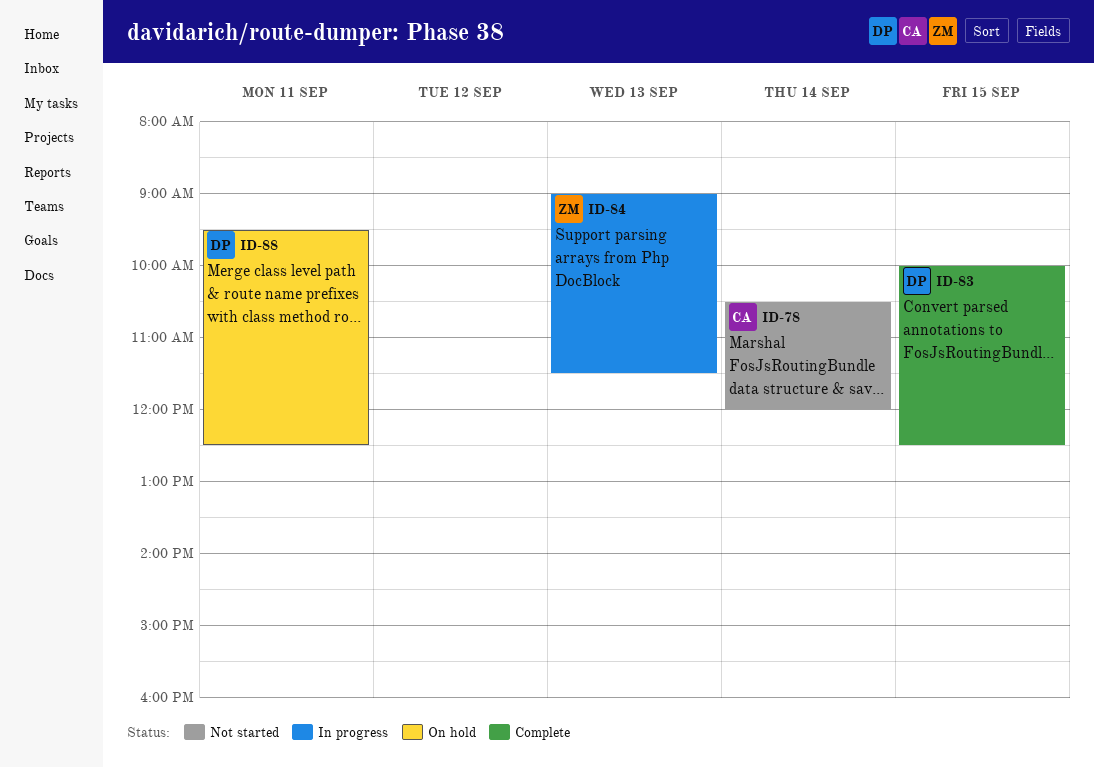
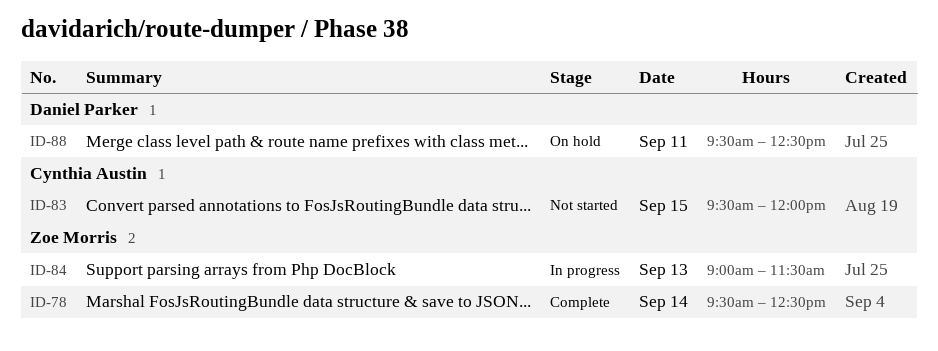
ID-78, status: Not started -> Complete
ID-78, owner: Cynthia Austin -> Zoe Morris
ID-78, begins: 10:30 -> 09:30
ID-78, ends: 12:00 -> 12:30
ID-83, status: Complete -> Not started
ID-83, owner: Daniel Parker -> Cynthia Austin
ID-83, begins: 10:00 -> 09:30
ID-83, ends: 12:30 -> 12:00

